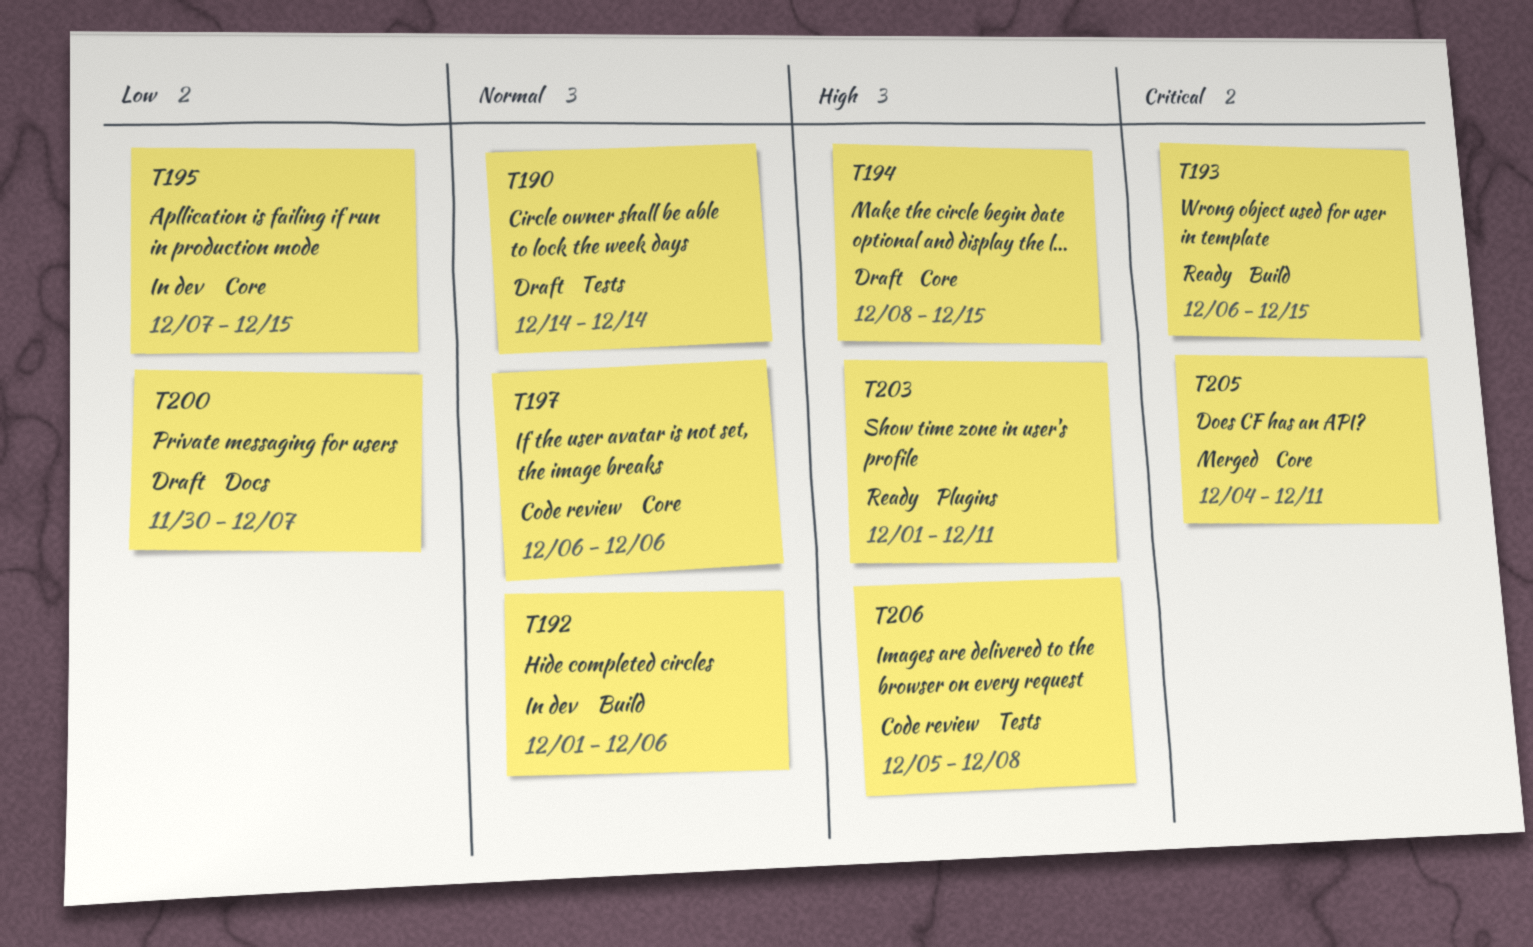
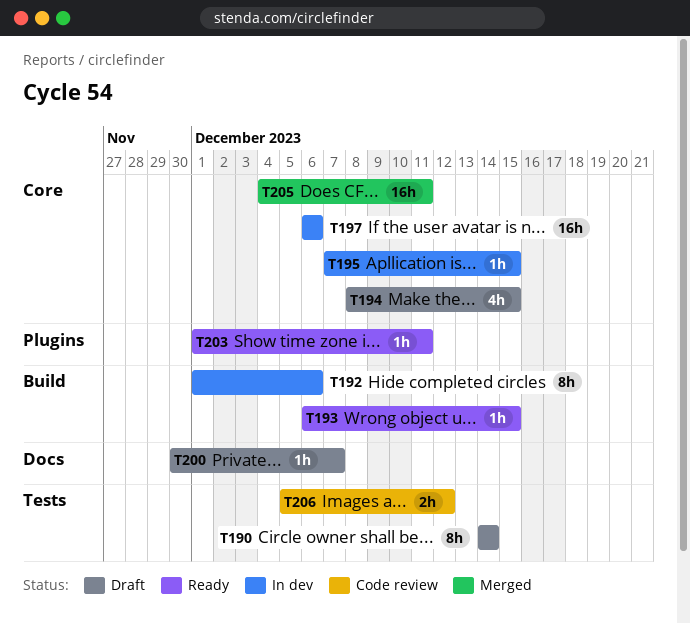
T197, status: Code review -> In dev
T206, due: Dec 8 -> Dec 12

